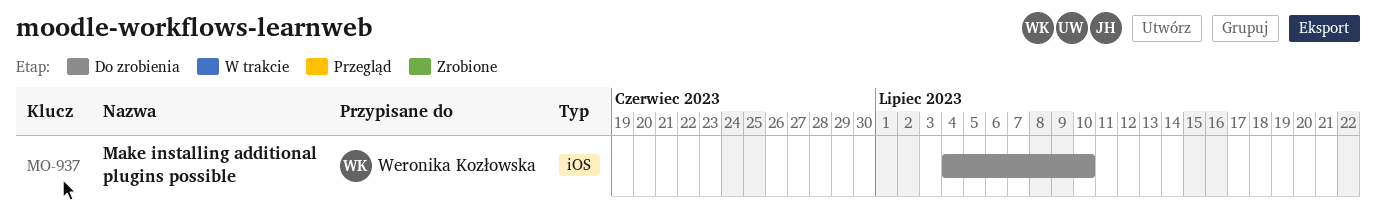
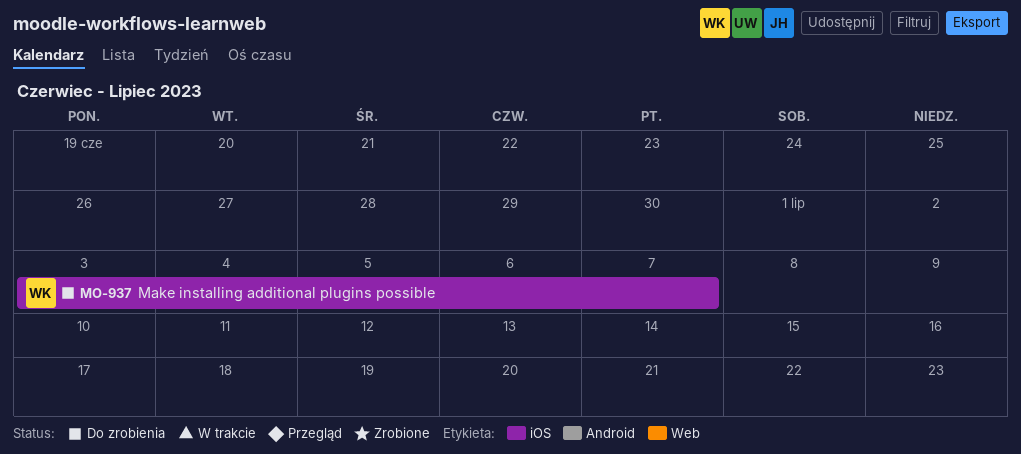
MO-937, start: Jul 4 -> Jul 3
MO-937, due: Jul 10 -> Jul 7

